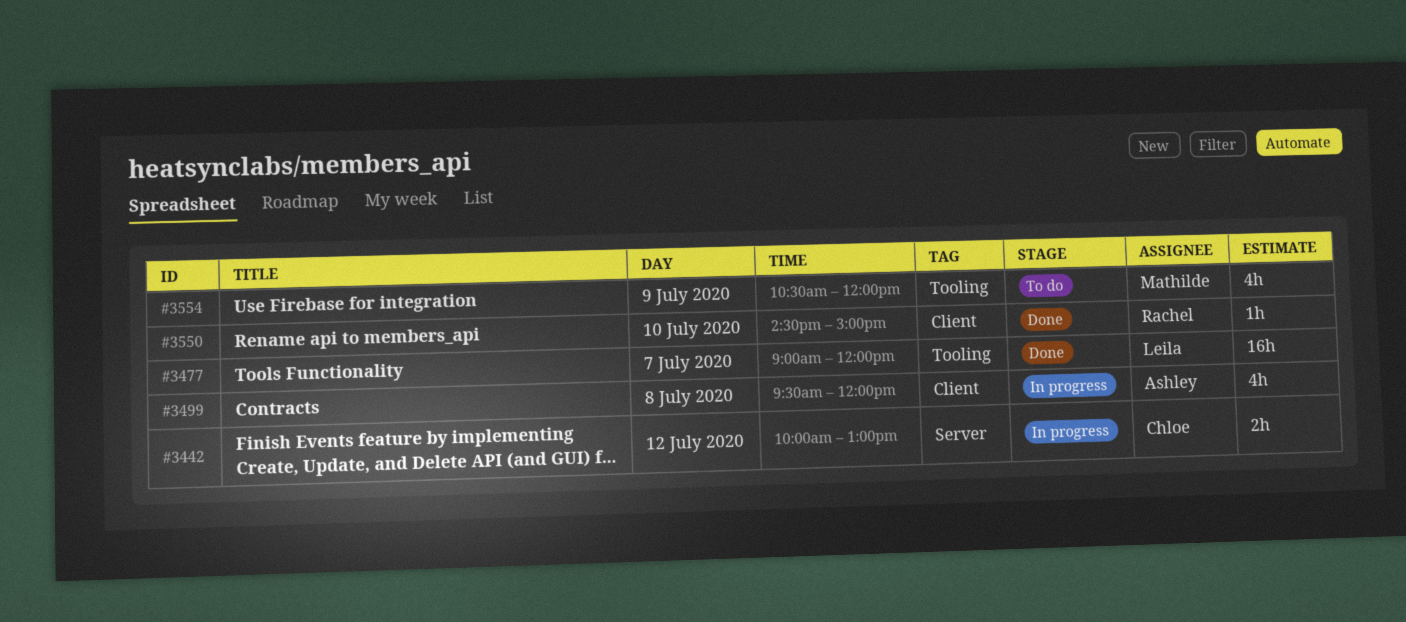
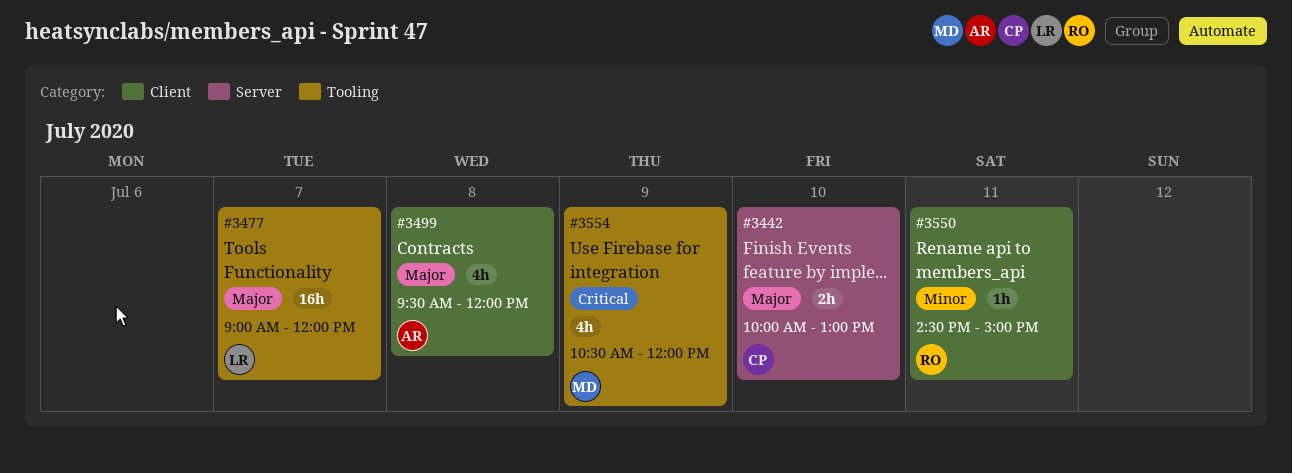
#3442, day: Jul 12 -> Jul 10
#3550, day: Jul 10 -> Jul 11

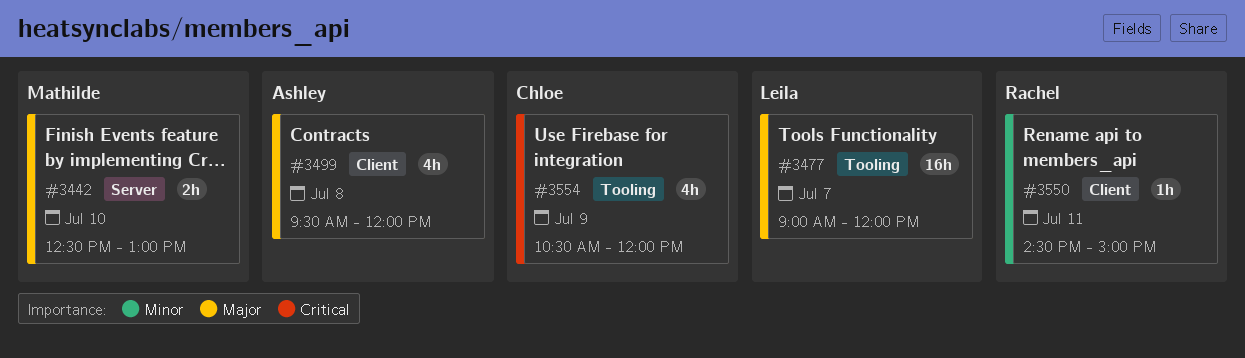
#3442, owner: Chloe -> Mathilde
#3442, begins: 10:00 -> 12:30
#3554, owner: Mathilde -> Chloe

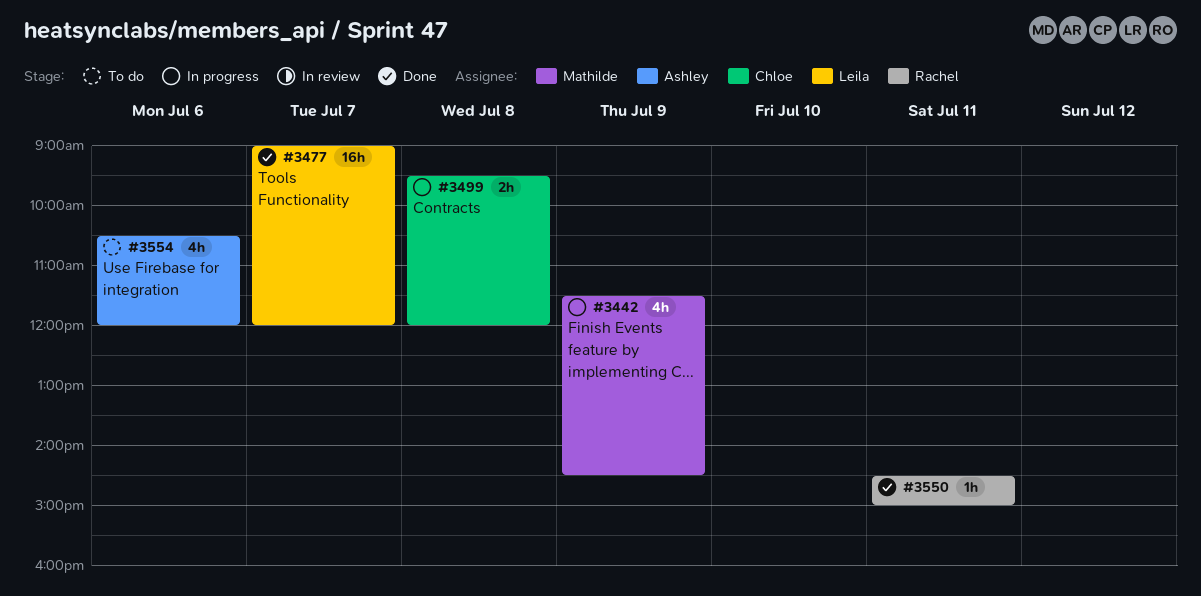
#3442, estimate: 2h -> 4h
#3442, day: Jul 10 -> Jul 9
#3442, begins: 12:30 -> 11:30
#3442, ends: 13:00 -> 14:30
#3499, owner: Ashley -> Chloe
#3499, estimate: 4h -> 2h
#3554, owner: Chloe -> Ashley
#3554, day: Jul 9 -> Jul 6

